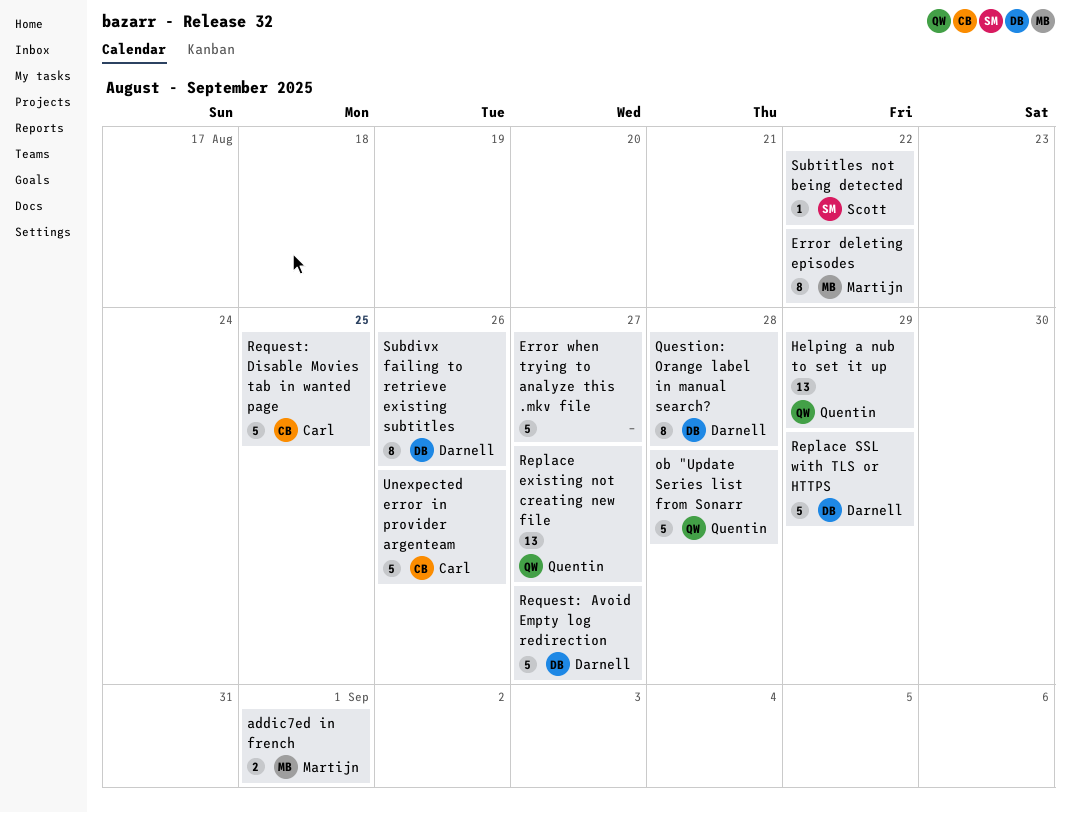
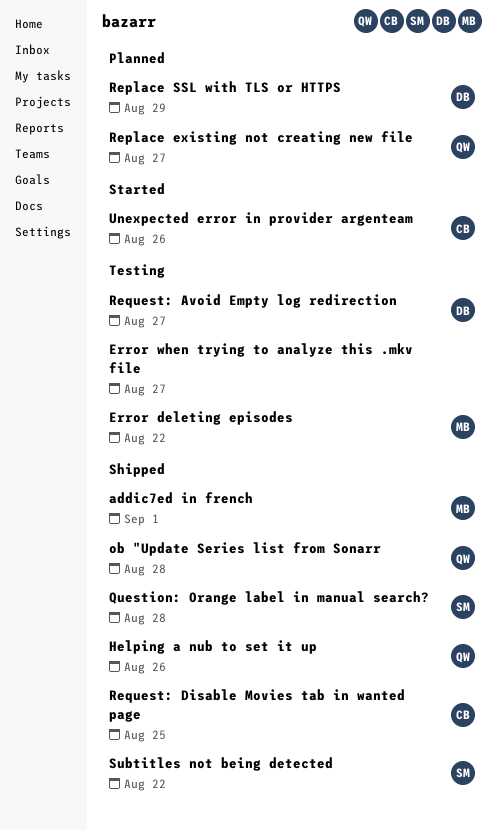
Helping a nub to set it up, due: Aug 29 -> Aug 26
Question: Orange label in manual search?, owner: Darnell -> Scott
Subdivx failing to retrieve existing subtitles: present -> none

